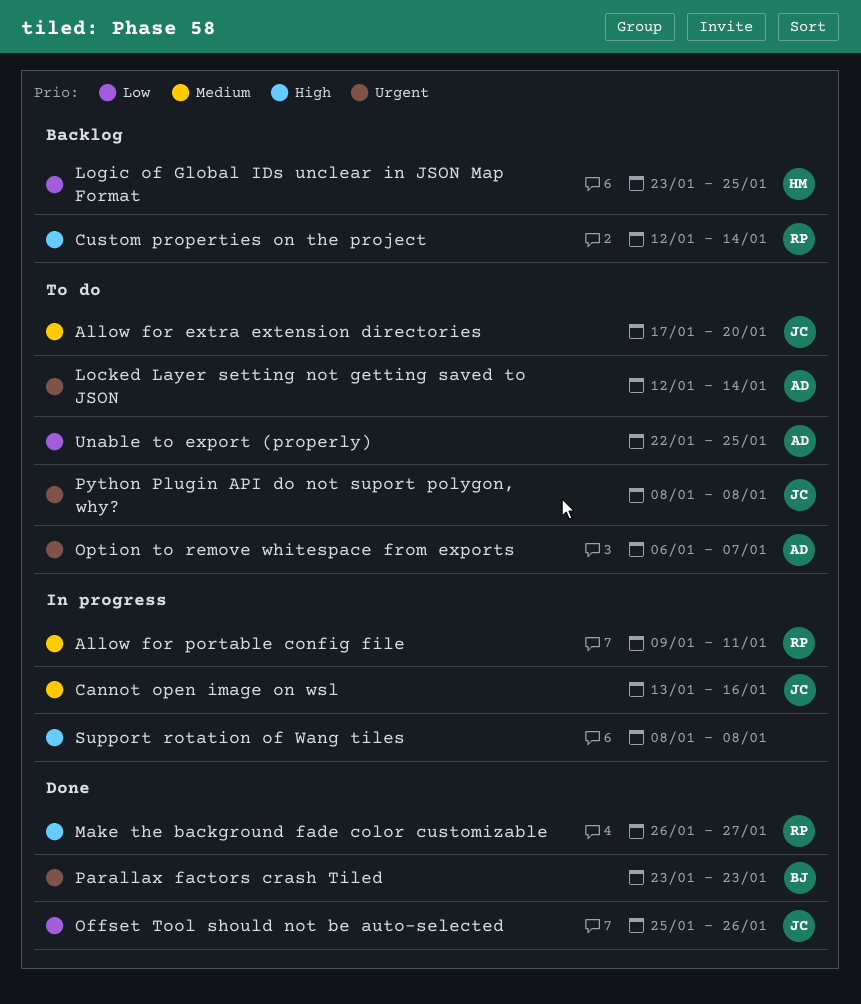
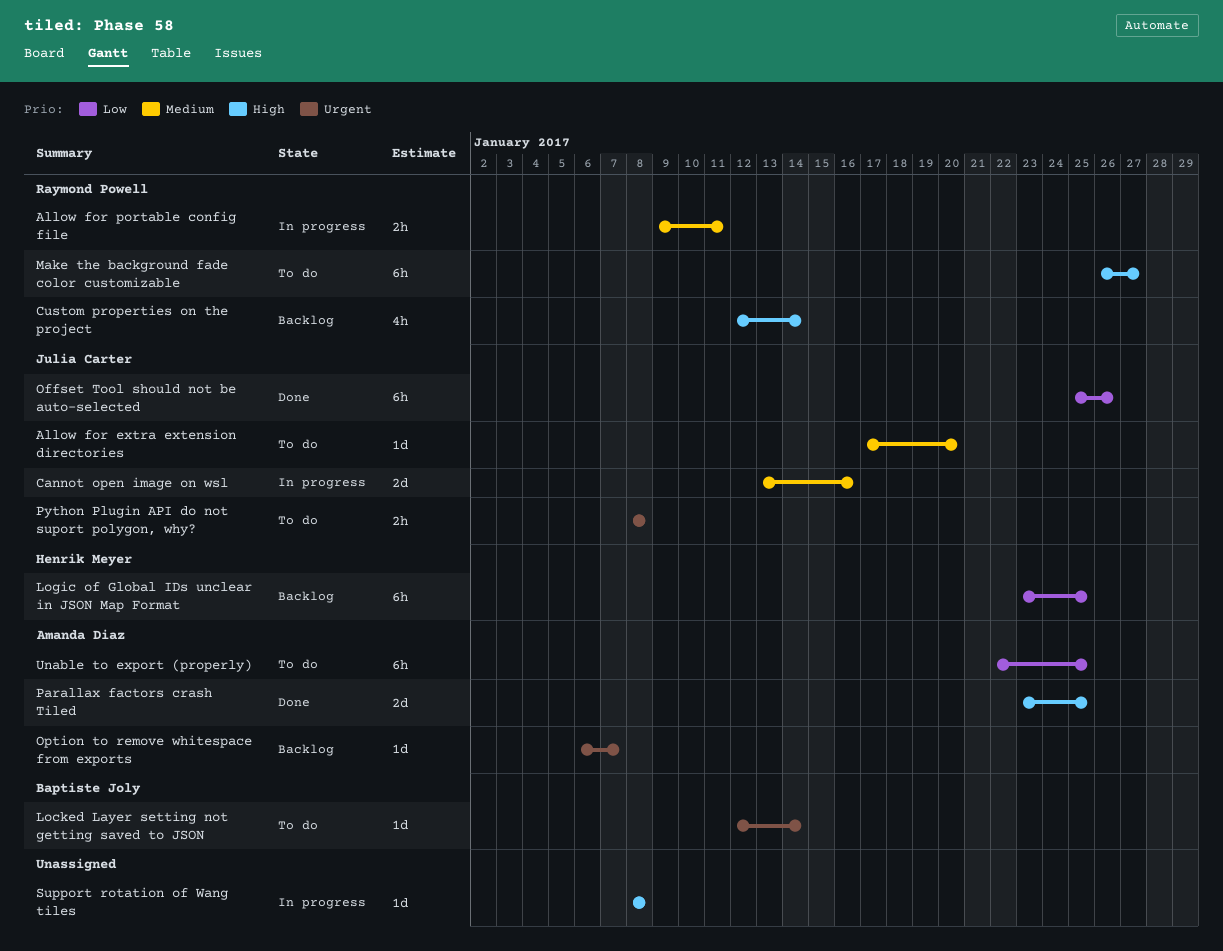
Locked Layer setting not getting saved to JSON, owner: Amanda Diaz -> Baptiste Joly
Make the background fade color customizable, status: Done -> To do
Option to remove whitespace from exports, status: To do -> Backlog
Parallax factors crash Tiled, owner: Baptiste Joly -> Amanda Diaz
Parallax factors crash Tiled, priority: Urgent -> High
Parallax factors crash Tiled, due: Jan 23 -> Jan 25

